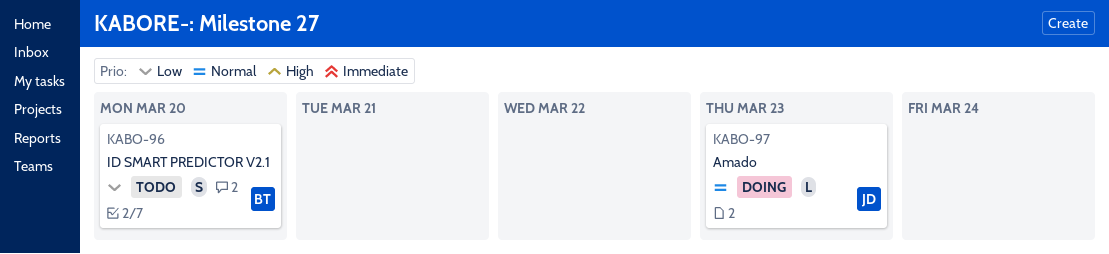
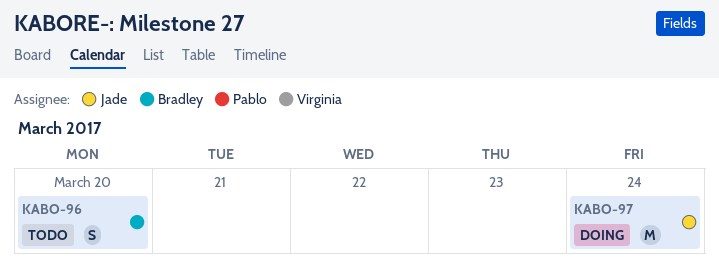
KABO-97, estimate: L -> M
KABO-97, due: Mar 23 -> Mar 24

